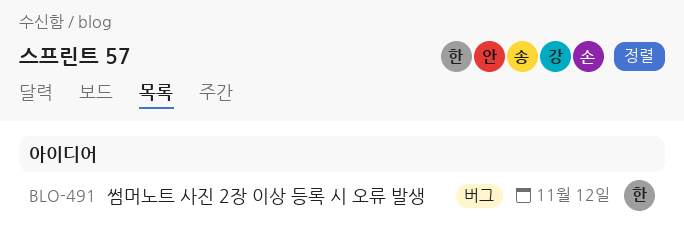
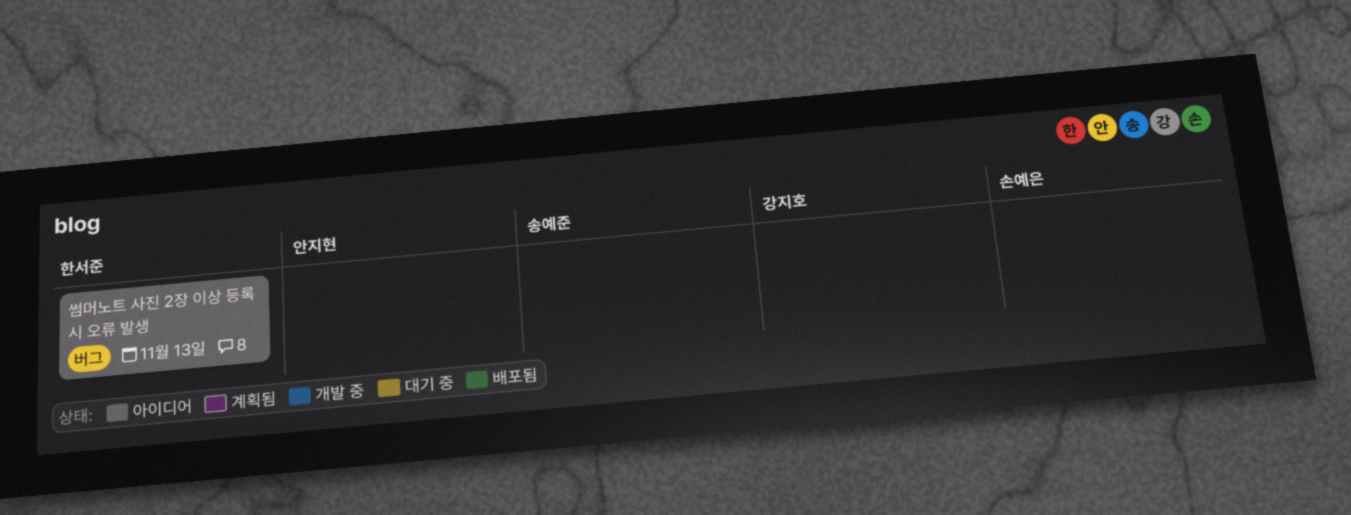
썸머노트 사진 2장 이상 등록 시 오류 발생, due: Nov 12 -> Nov 13

